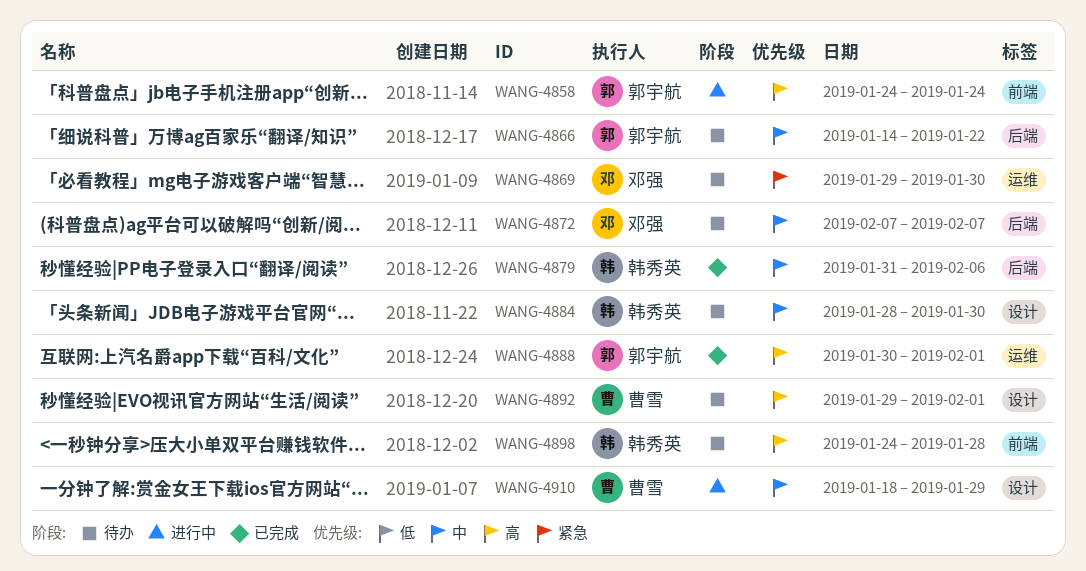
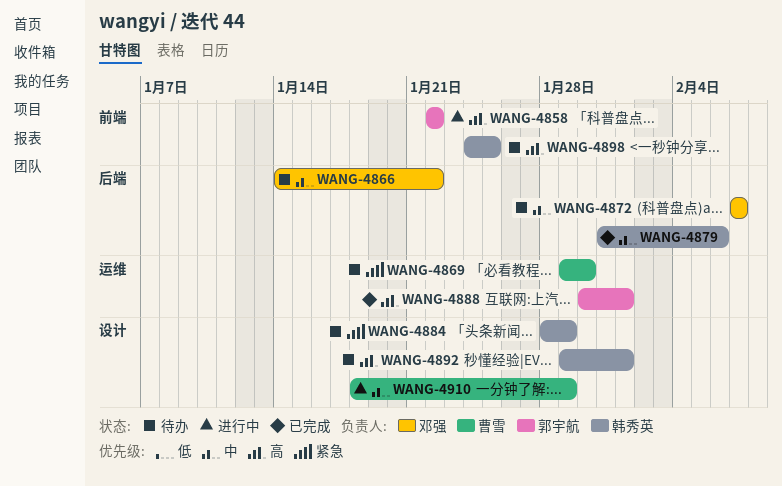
WANG-4858, start: Jan 24 -> Jan 22
WANG-4858, due: Jan 24 -> Jan 22
WANG-4866, owner: 郭宇航 -> 邓强
WANG-4869, owner: 邓强 -> 曹雪
WANG-4884, priority: 中 -> 紧急
WANG-4884, due: Jan 30 -> Jan 29
WANG-4892, owner: 曹雪 -> 韩秀英
WANG-4898, due: Jan 28 -> Jan 25

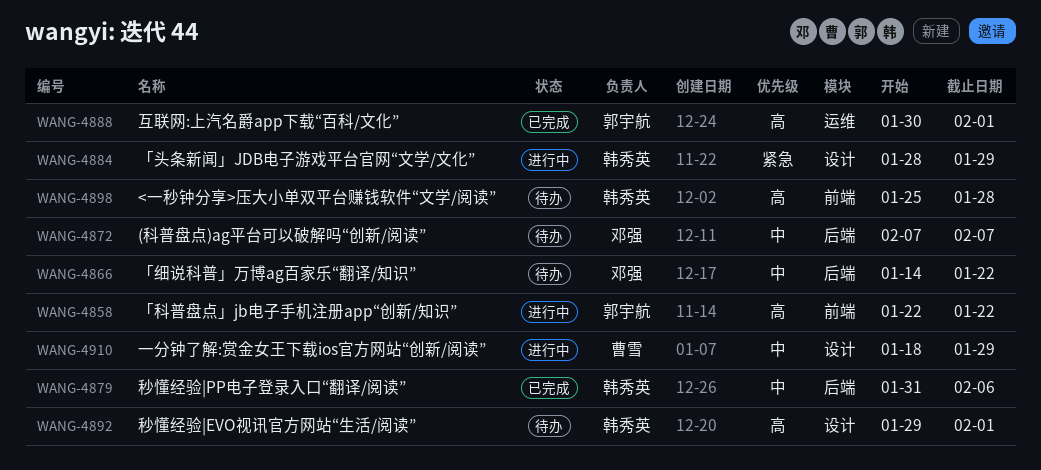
WANG-4869: present -> none
WANG-4884, status: 待办 -> 进行中
WANG-4898, start: Jan 24 -> Jan 25
WANG-4898, due: Jan 25 -> Jan 28

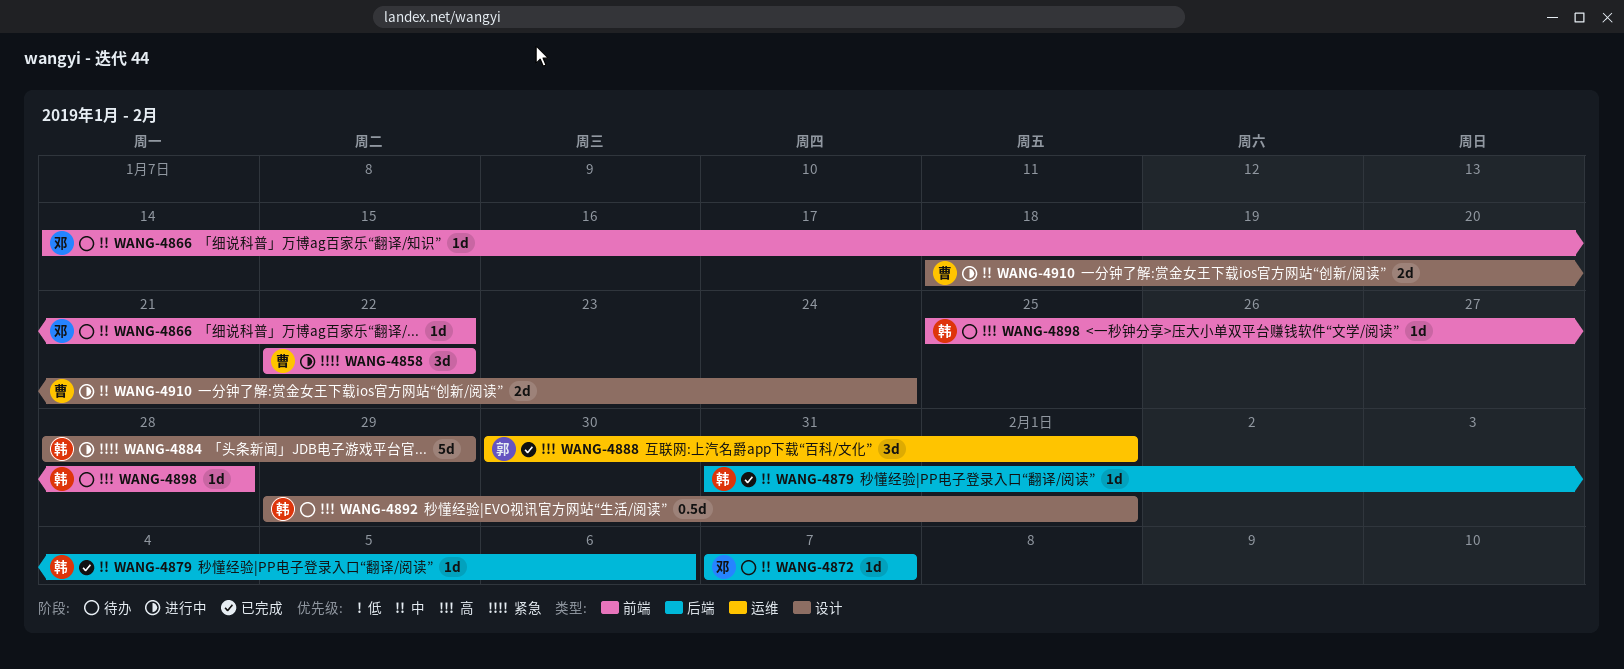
WANG-4858, owner: 郭宇航 -> 曹雪
WANG-4858, priority: 高 -> 紧急
WANG-4866, label: 后端 -> 前端
WANG-4910, due: Jan 29 -> Jan 24

